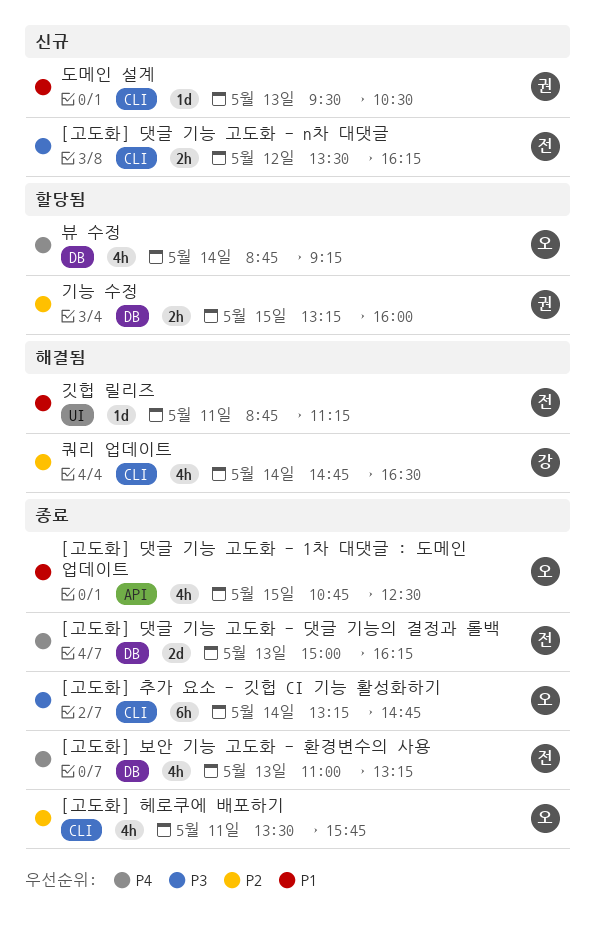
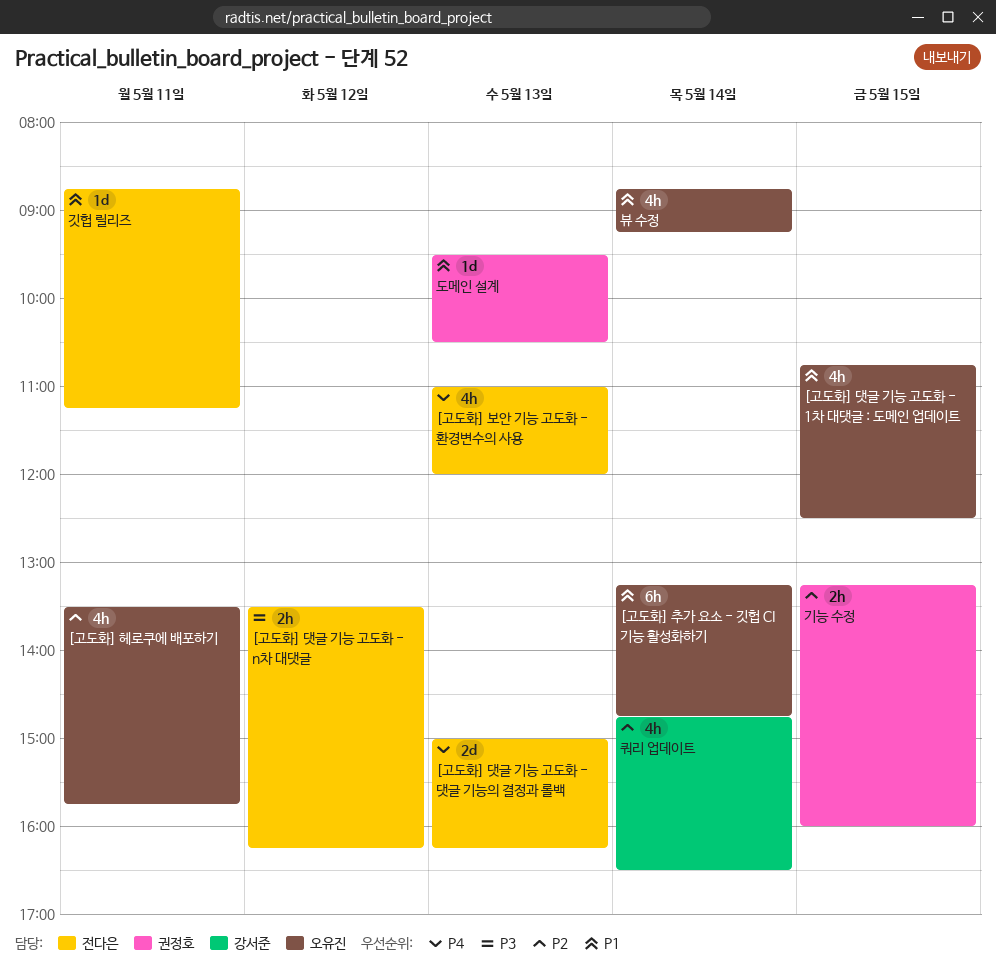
[고도화] 보안 기능 고도화 - 환경변수의 사용, ends: 13:15 -> 12:00
[고도화] 추가 요소 - 깃헙 CI 기능 활성화하기, priority: P3 -> P1
뷰 수정, priority: P4 -> P1

